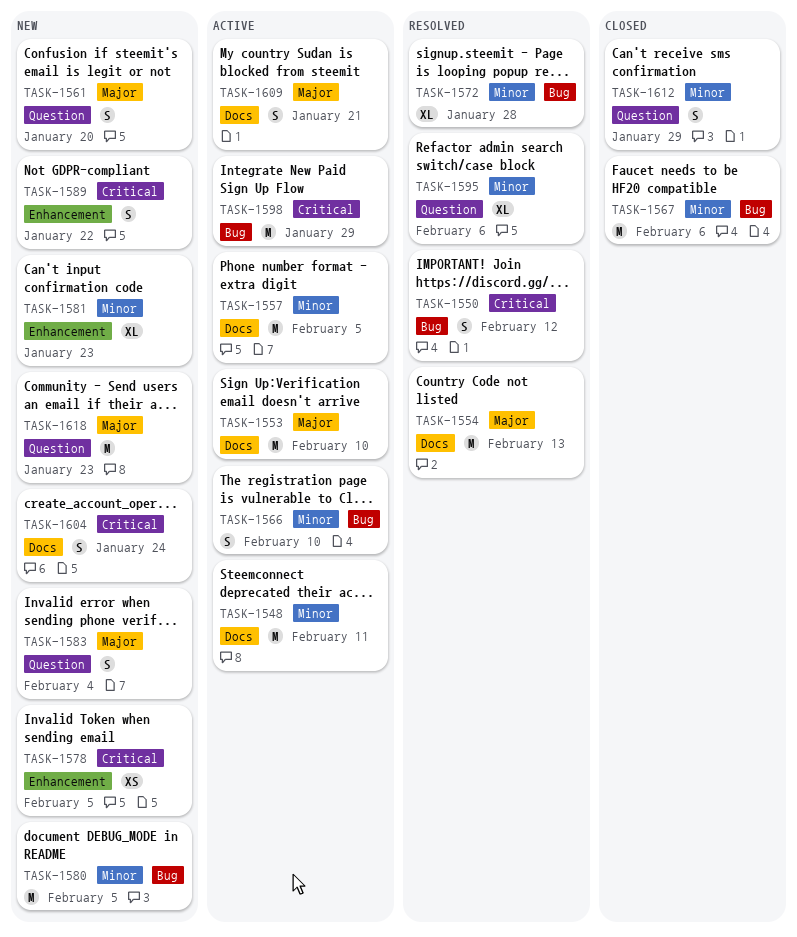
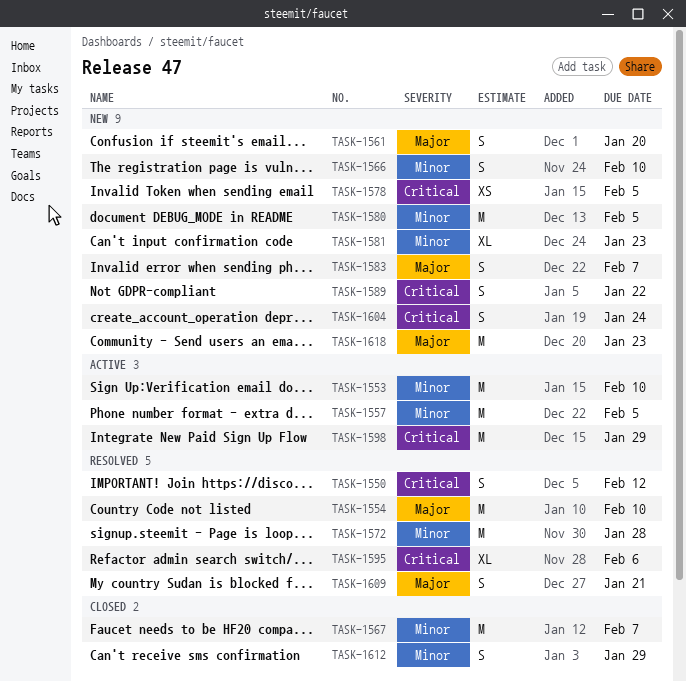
TASK-1548: present -> none
TASK-1553, priority: Major -> Minor
TASK-1554, due: Feb 13 -> Feb 10
TASK-1566, status: Active -> New
TASK-1567, due: Feb 6 -> Feb 7
TASK-1572, estimate: XL -> M
TASK-1583, due: Feb 4 -> Feb 7
TASK-1595, priority: Minor -> Critical
TASK-1609, status: Active -> Resolved

